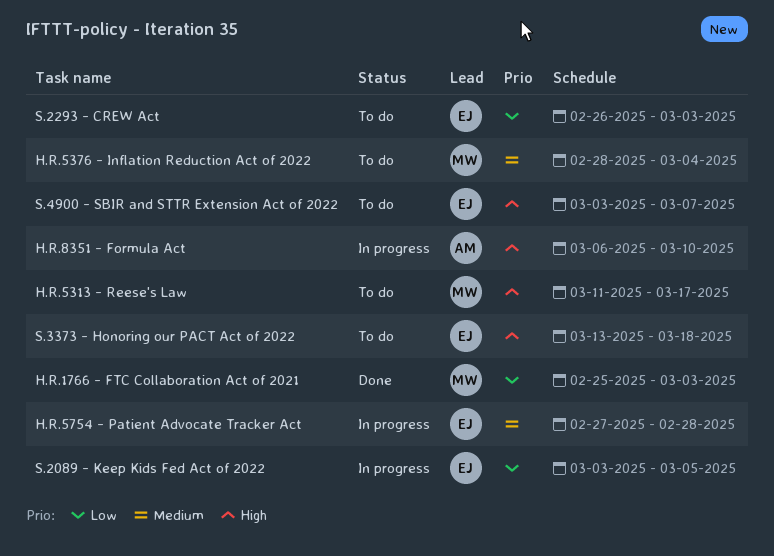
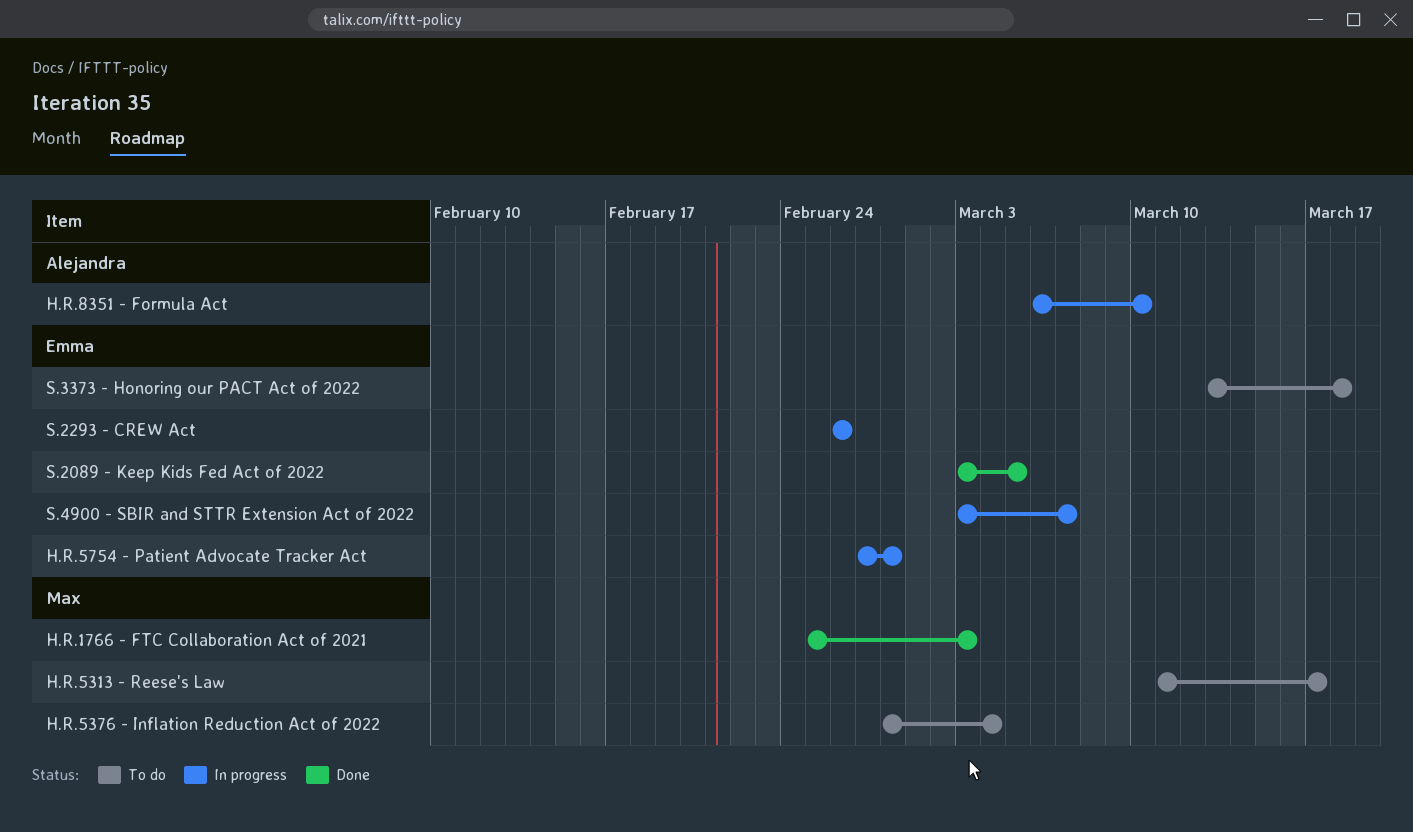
S.2089 - Keep Kids Fed Act of 2022, status: In progress -> Done
S.2293 - CREW Act, status: To do -> In progress
S.2293 - CREW Act, due: Mar 3 -> Feb 26
S.4900 - SBIR and STTR Extension Act of 2022, status: To do -> In progress

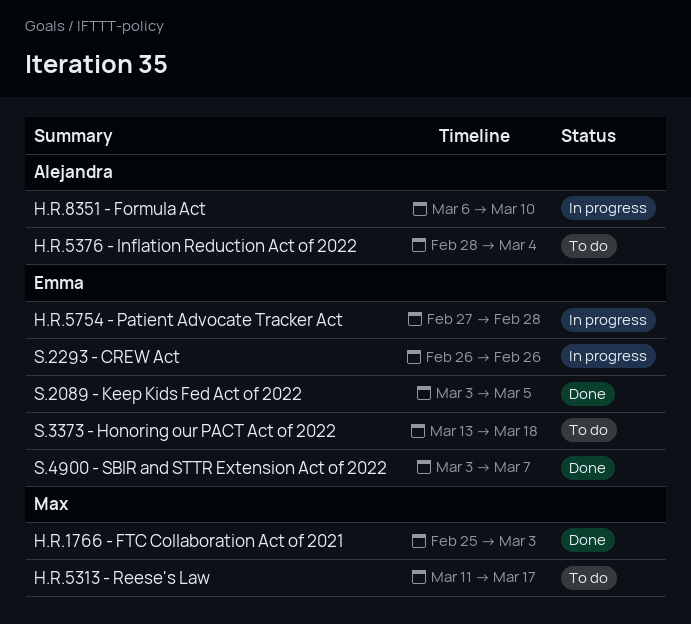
H.R.5376 - Inflation Reduction Act of 2022, owner: Max -> Alejandra
S.4900 - SBIR and STTR Extension Act of 2022, status: In progress -> Done

